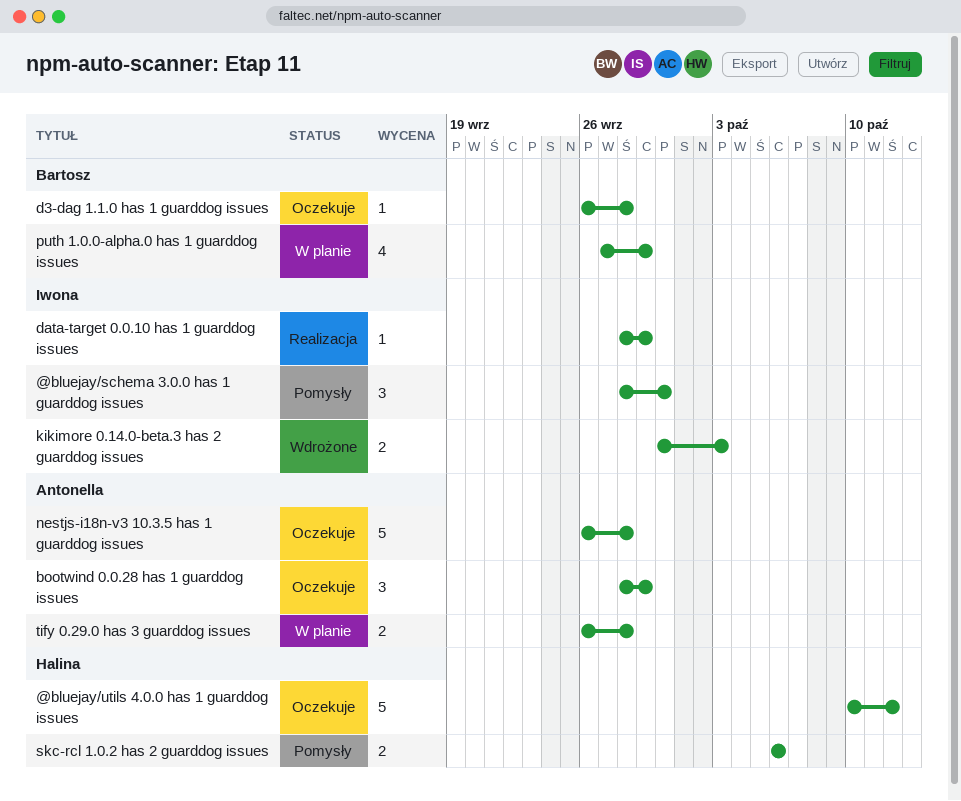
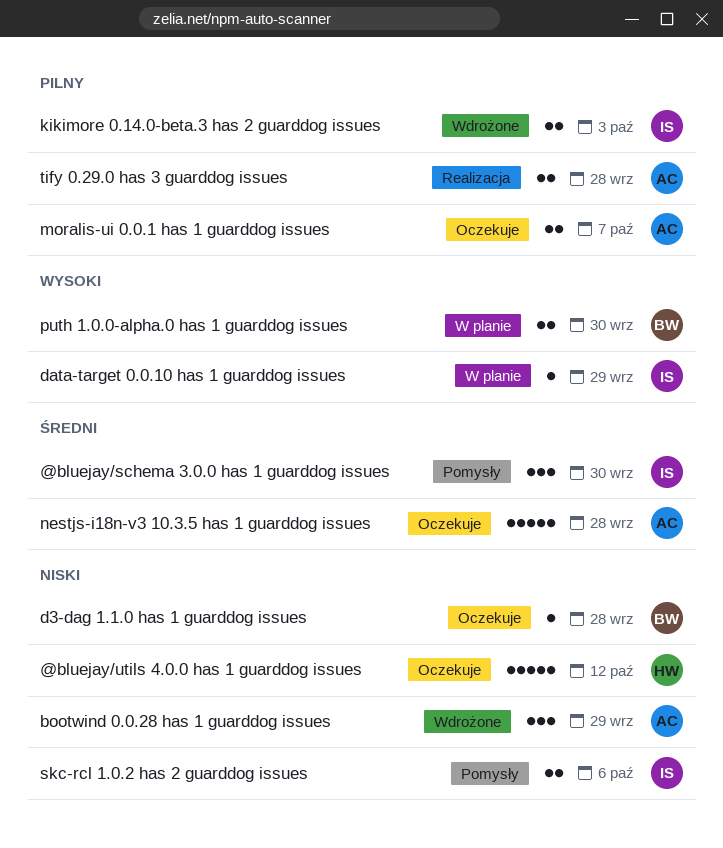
bootwind 0.0.28 has 1 guarddog issues, status: Oczekuje -> Wdrożone
data-target 0.0.10 has 1 guarddog issues, status: Realizacja -> W planie
moralis-ui 0.0.1 has 1 guarddog issues: none -> present
puth 1.0.0-alpha.0 has 1 guarddog issues, estimate: 4 -> 2
puth 1.0.0-alpha.0 has 1 guarddog issues, due: Sep 29 -> Sep 30
skc-rcl 1.0.2 has 2 guarddog issues, owner: Halina -> Iwona
tify 0.29.0 has 3 guarddog issues, status: W planie -> Realizacja

